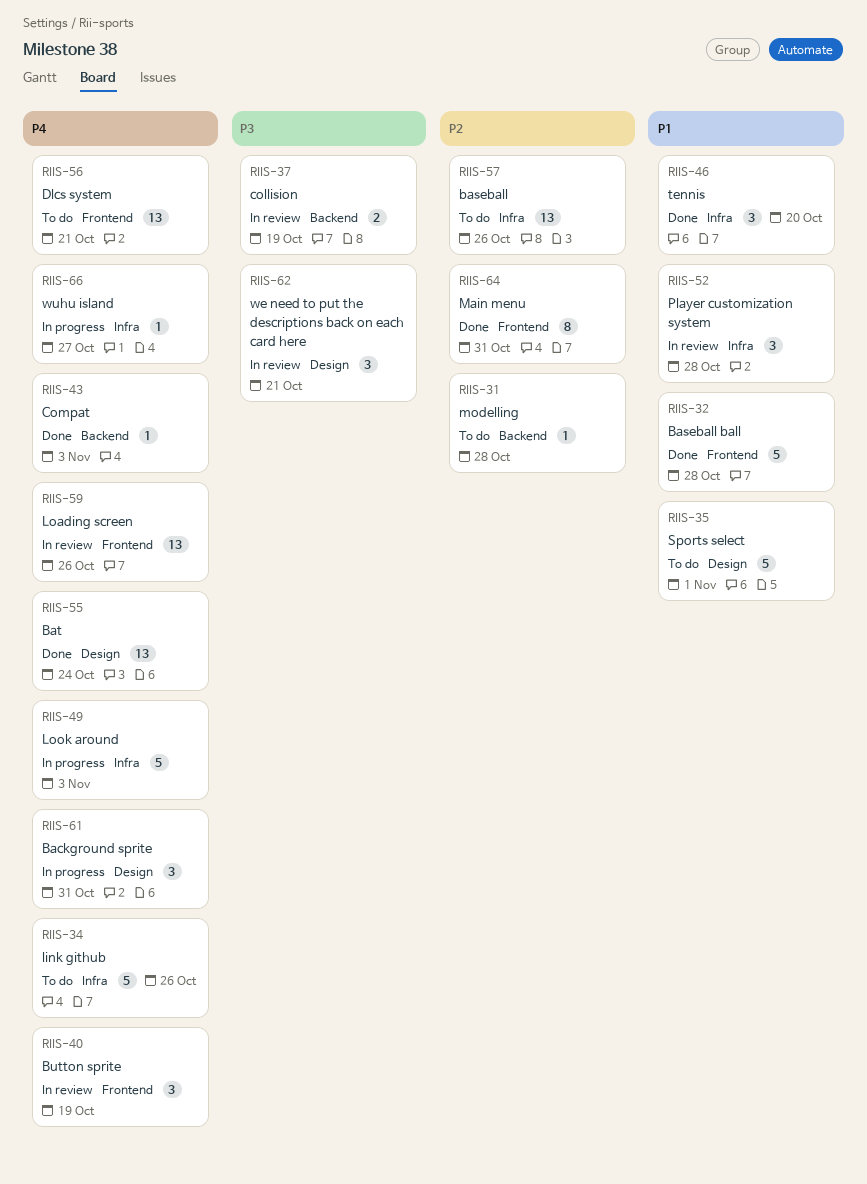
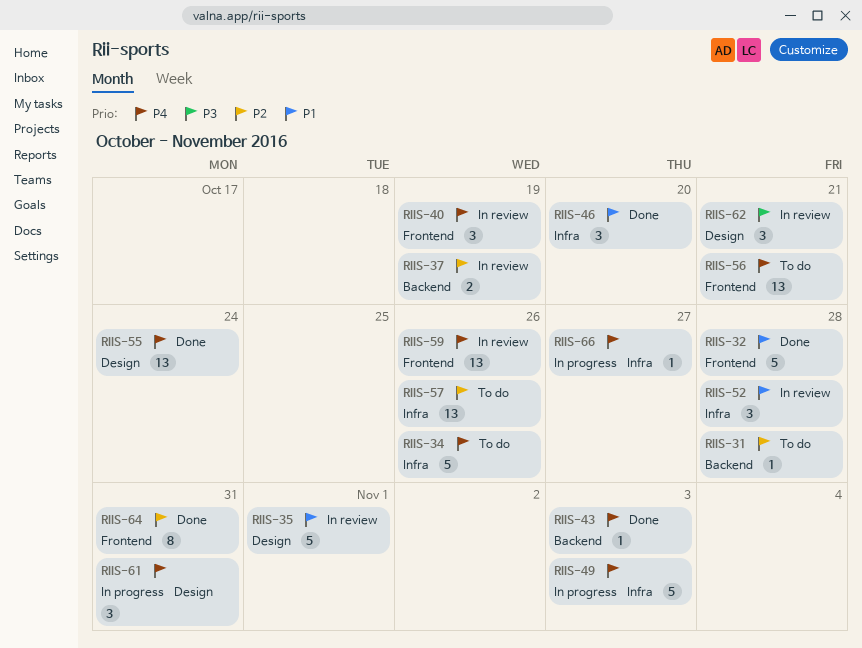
RIIS-35, status: To do -> In review
RIIS-37, priority: P3 -> P2

